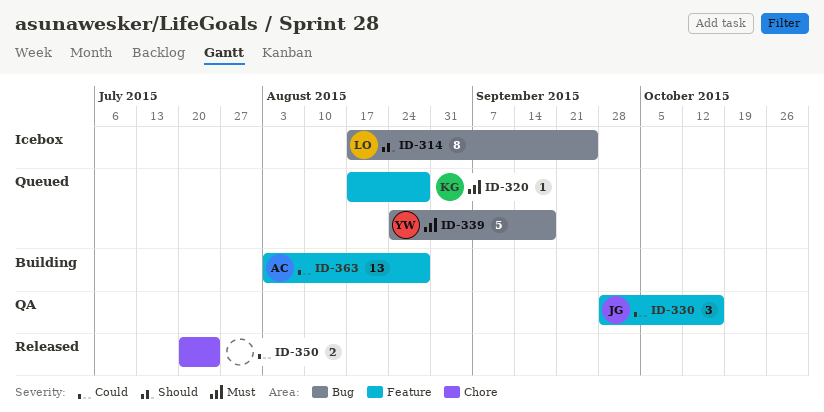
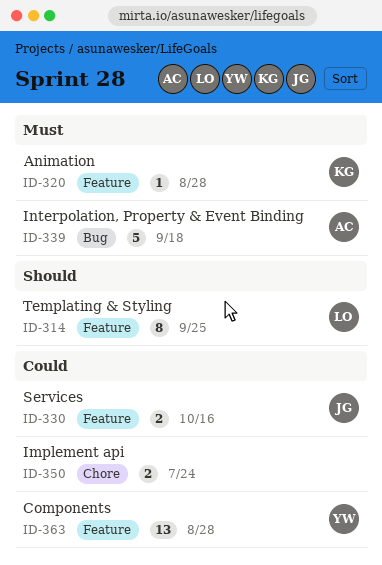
ID-314, label: Bug -> Feature
ID-330, estimate: 3 -> 2
ID-339, owner: YW -> AC
ID-363, owner: AC -> YW

